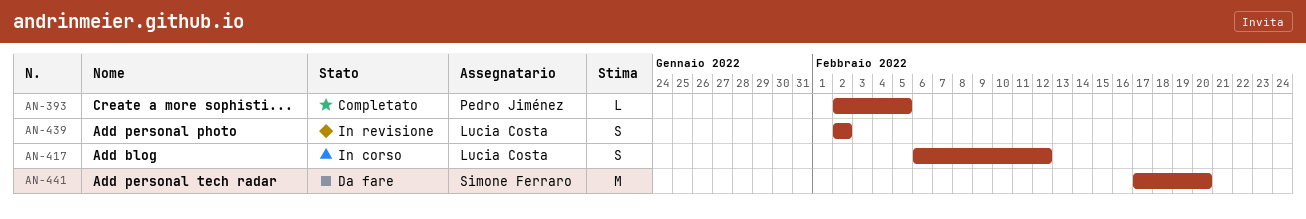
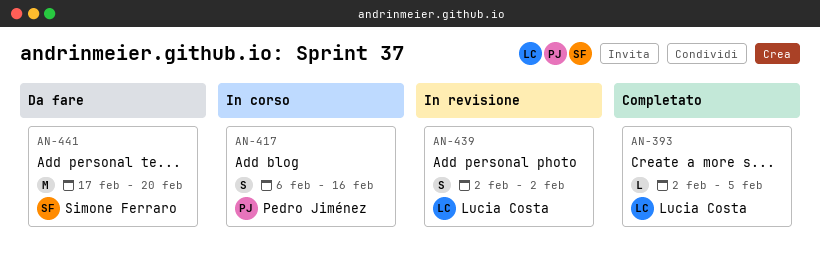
AN-393, owner: Pedro Jiménez -> Lucia Costa
AN-417, owner: Lucia Costa -> Pedro Jiménez
AN-417, due: Feb 12 -> Feb 16

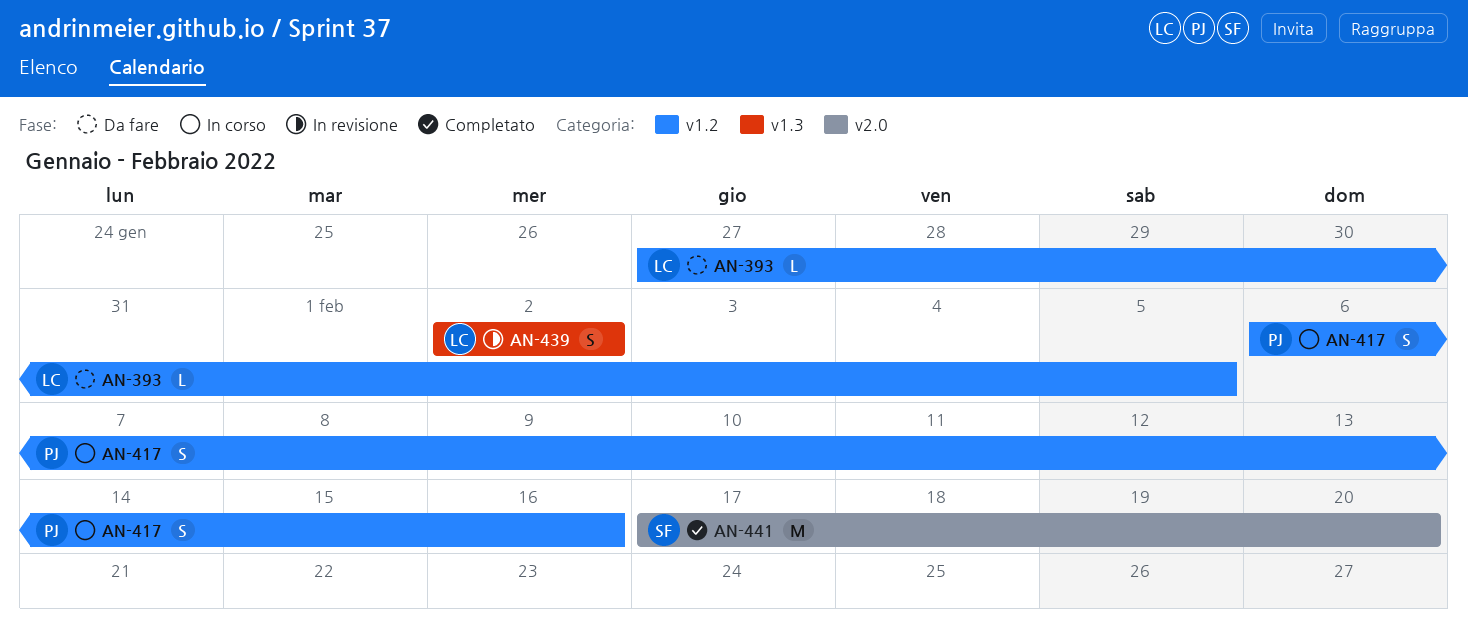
AN-393, status: Completato -> Da fare
AN-393, start: Feb 2 -> Jan 27
AN-441, status: Da fare -> Completato

